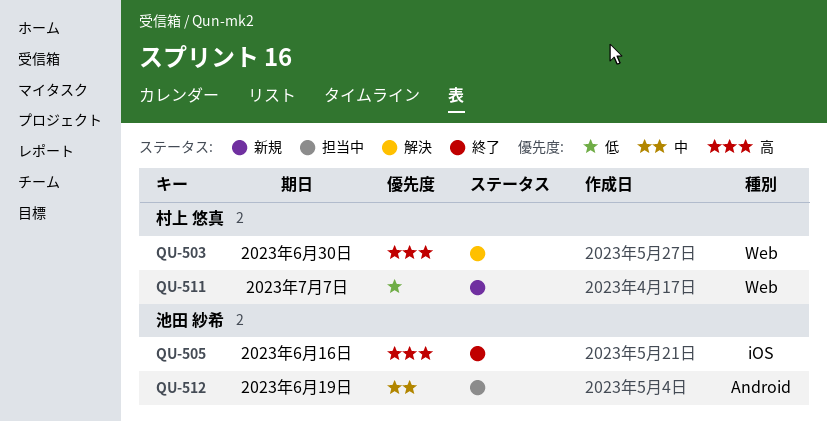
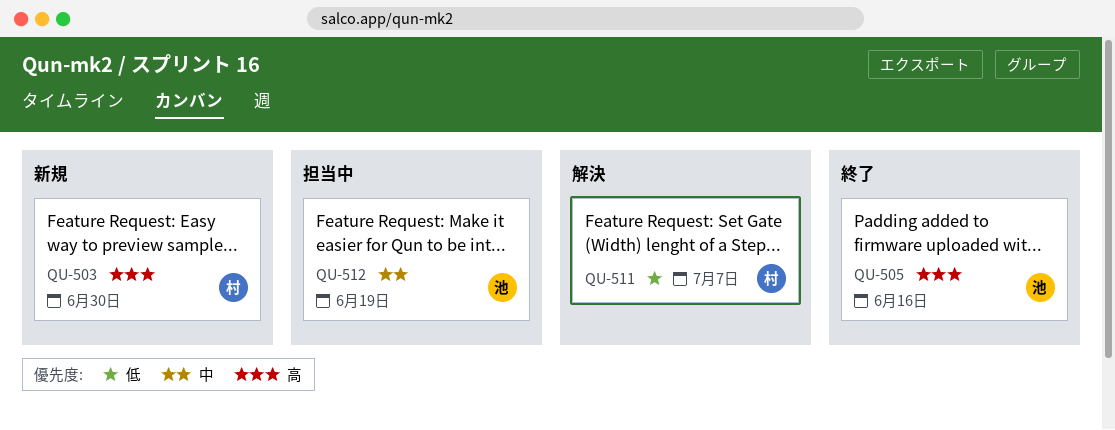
QU-503, status: 解決 -> 新規
QU-511, status: 新規 -> 解決

